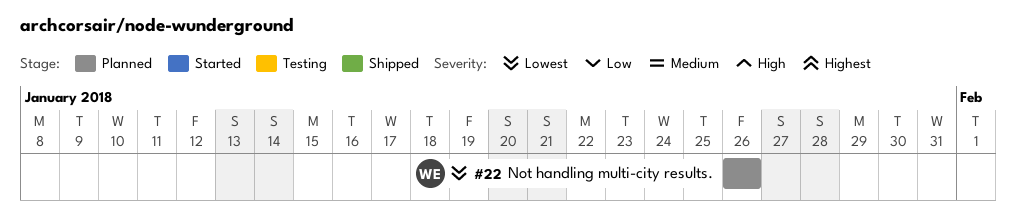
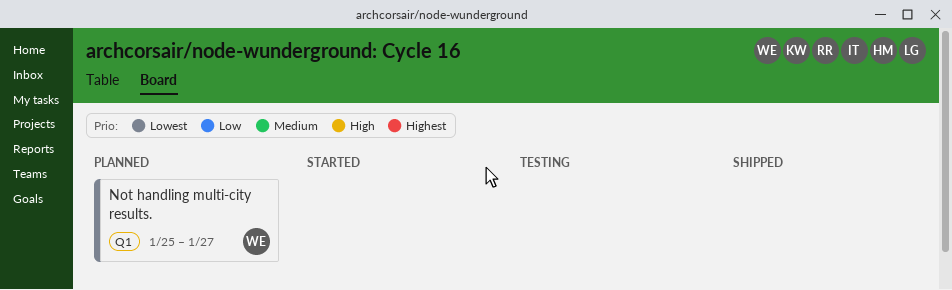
Not handling multi-city results., start: Jan 26 -> Jan 25
Not handling multi-city results., due: Jan 26 -> Jan 27

